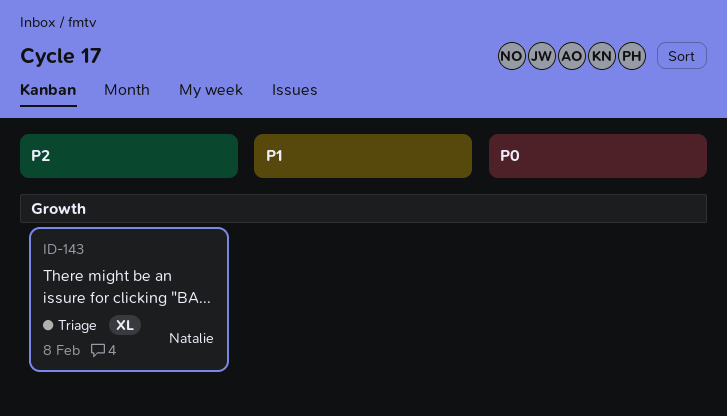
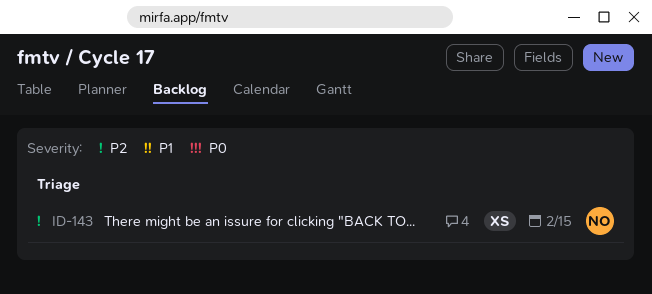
ID-143, estimate: XL -> XS
ID-143, due: Feb 8 -> Feb 15

